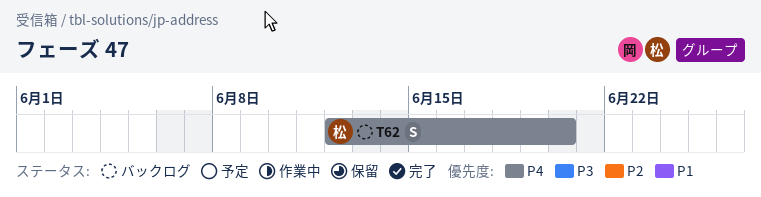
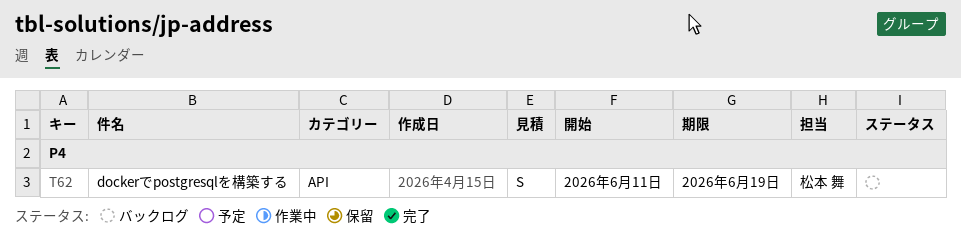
T62, start: Jun 12 -> Jun 11
T62, due: Jun 20 -> Jun 19

